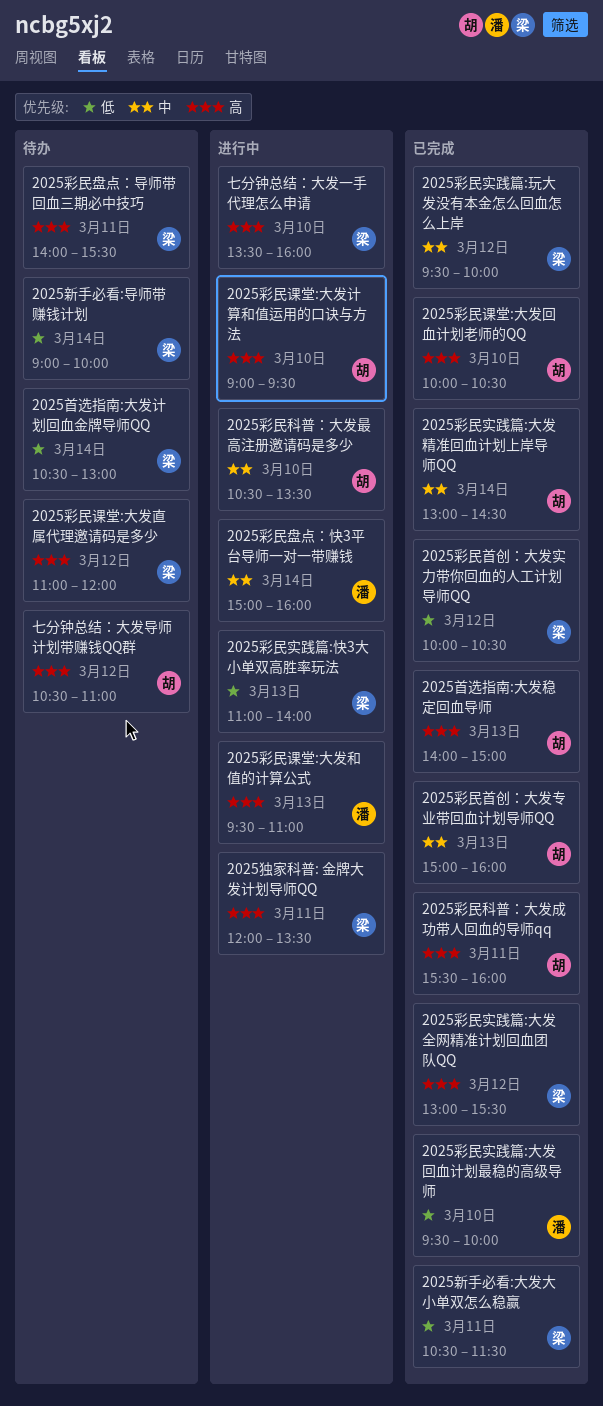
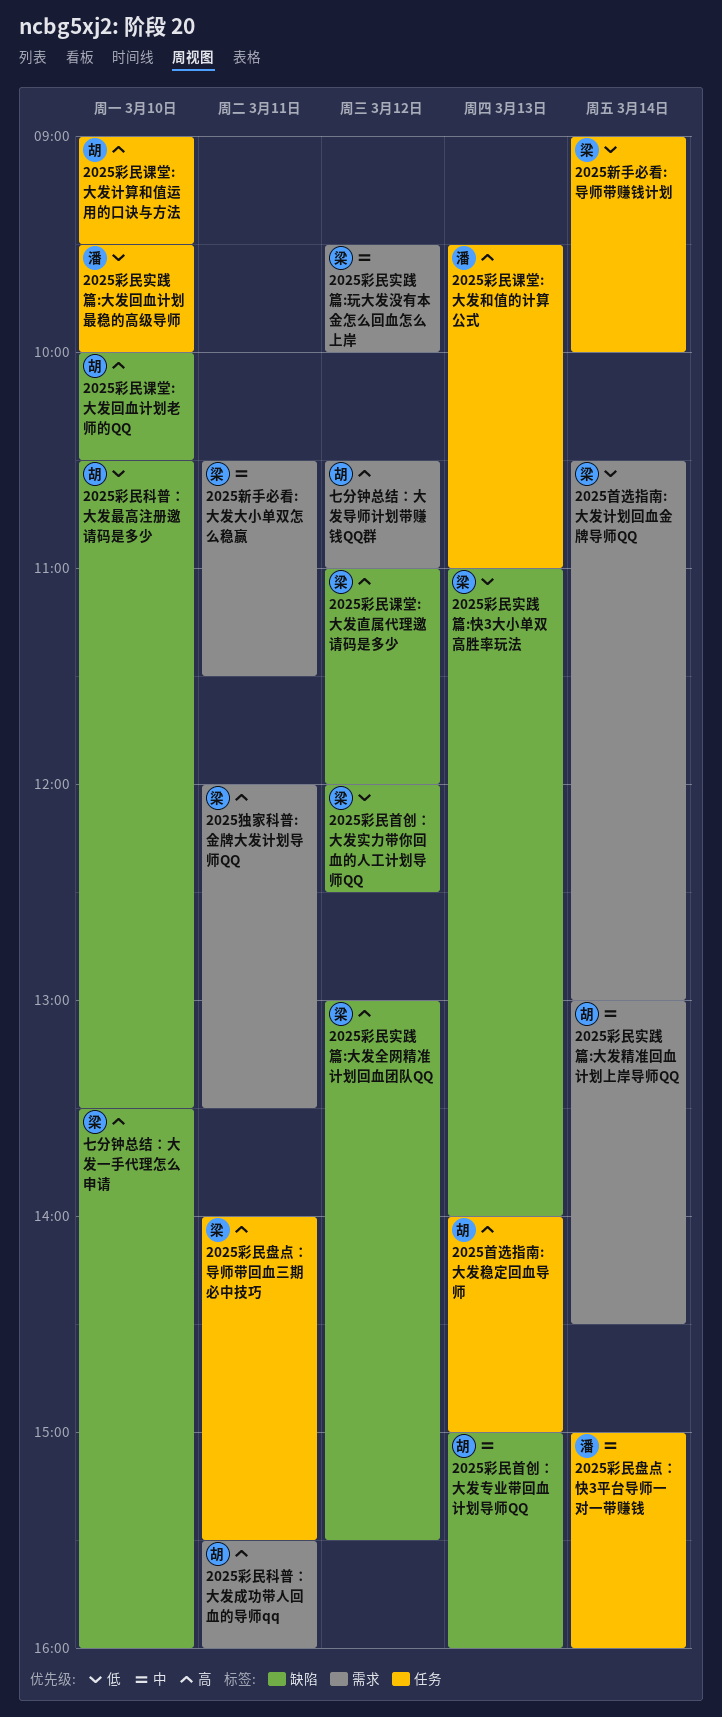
2025彩民科普：大发最高注册邀请码是多少, priority: 中 -> 低
2025彩民首创：大发实力带你回血的人工计划导师QQ, begins: 10:00 -> 12:00
2025彩民首创：大发实力带你回血的人工计划导师QQ, ends: 10:30 -> 12:30
2025新手必看:大发大小单双怎么稳赢, priority: 低 -> 中

